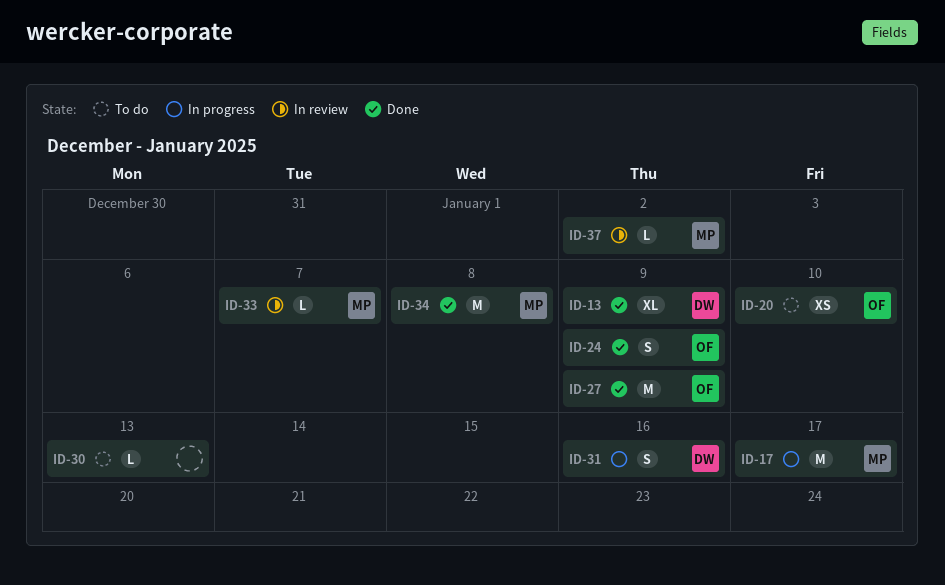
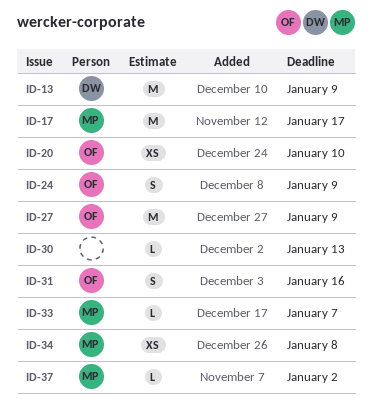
ID-13, estimate: XL -> M
ID-31, owner: DW -> OF
ID-34, estimate: M -> XS

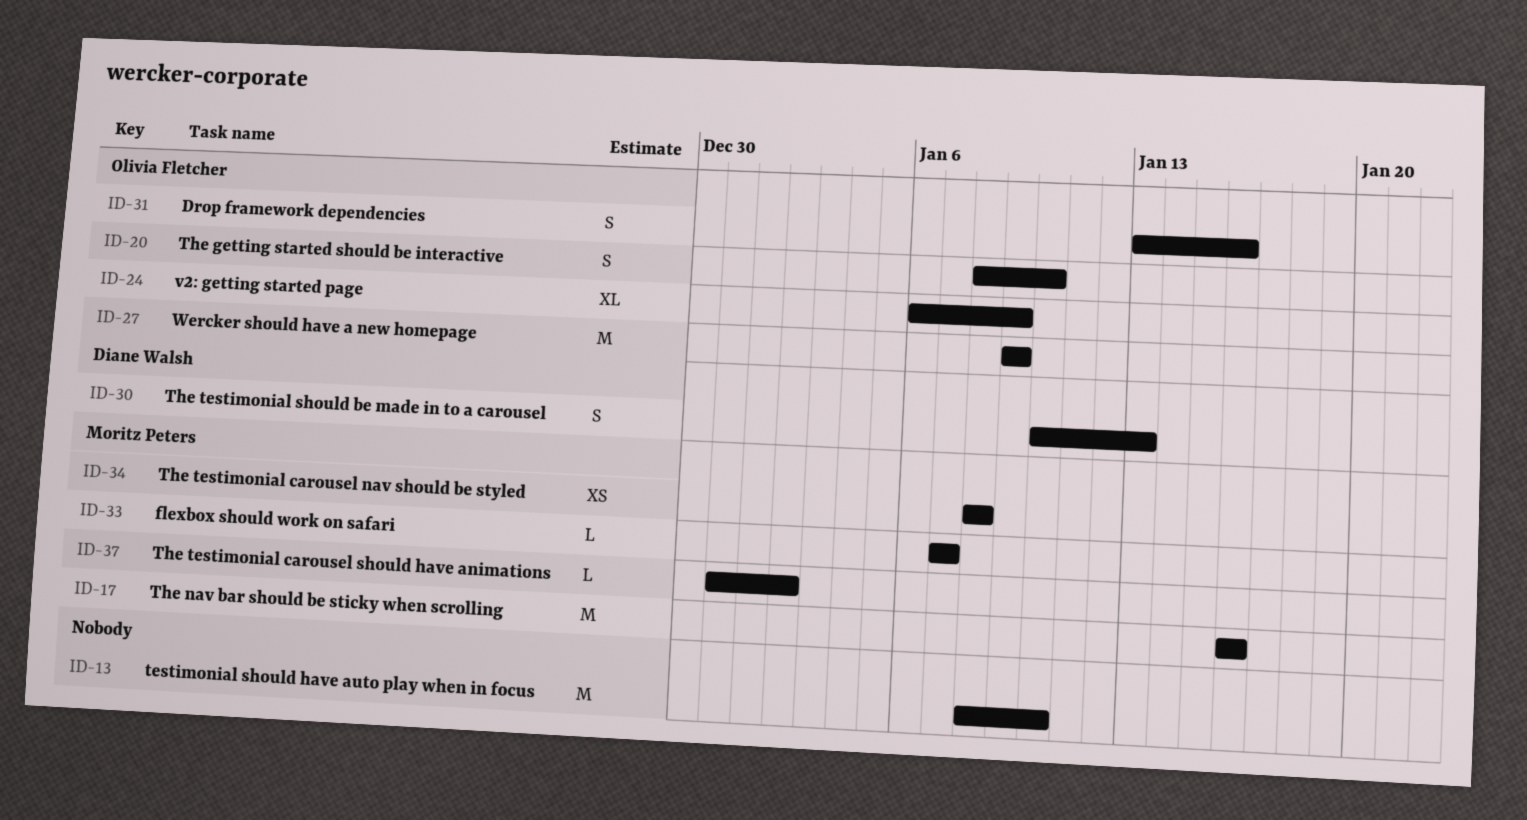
ID-13, owner: Diane Walsh -> none
ID-13, due: Jan 9 -> Jan 10
ID-17, due: Jan 17 -> Jan 16
ID-20, estimate: XS -> S
ID-24, estimate: S -> XL
ID-30, owner: none -> Diane Walsh
ID-30, estimate: L -> S

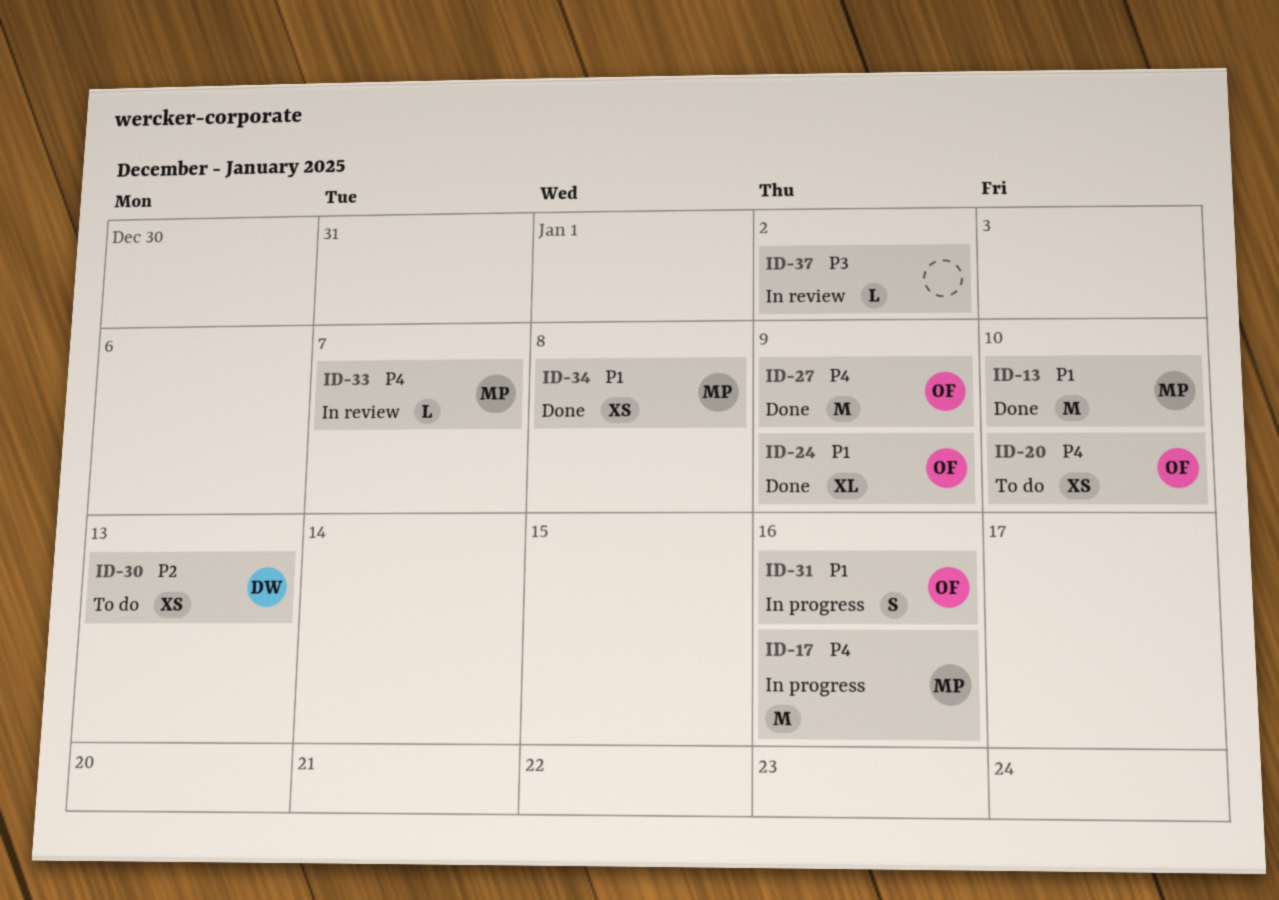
ID-13, owner: none -> Moritz Peters
ID-20, estimate: S -> XS
ID-30, estimate: S -> XS
ID-37, owner: Moritz Peters -> none

